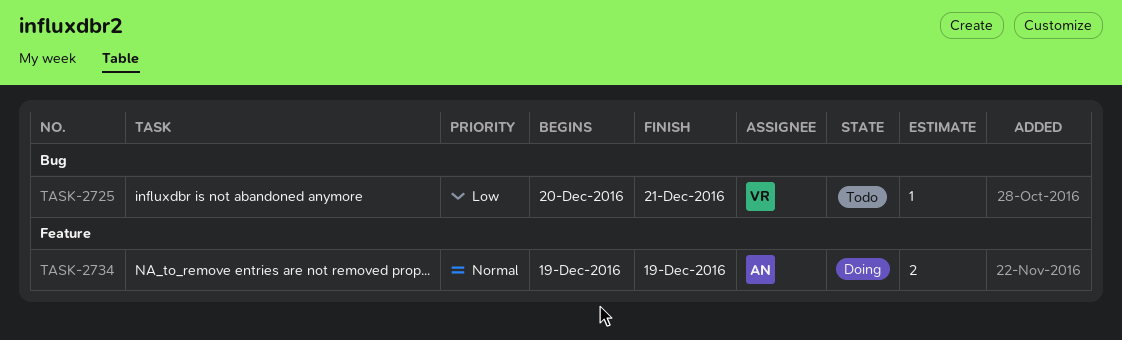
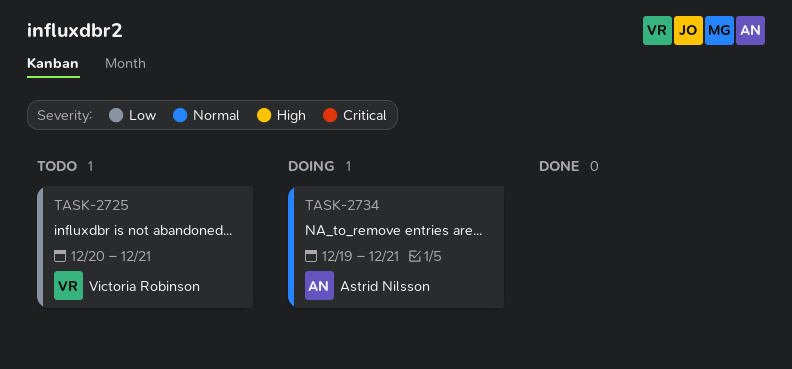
TASK-2734, due: Dec 19 -> Dec 21

